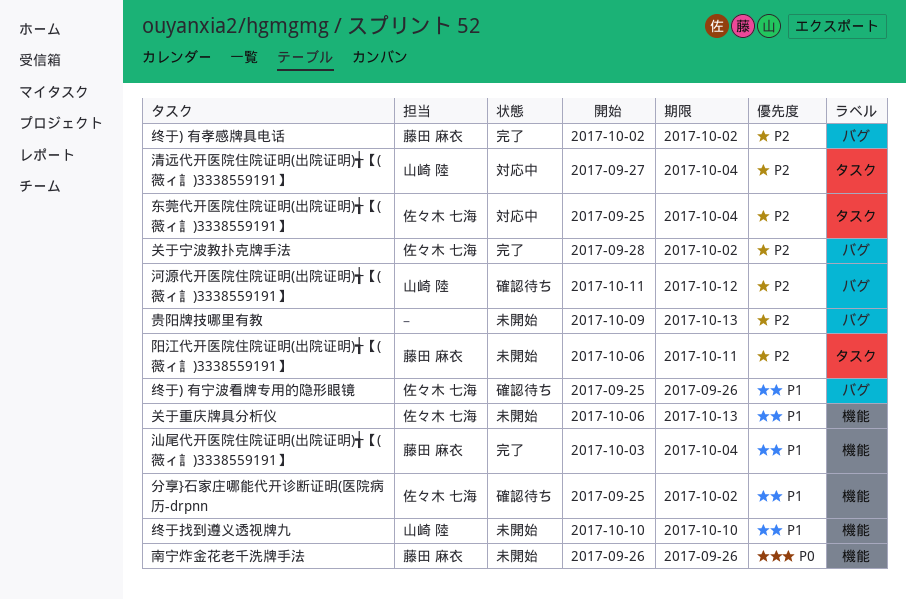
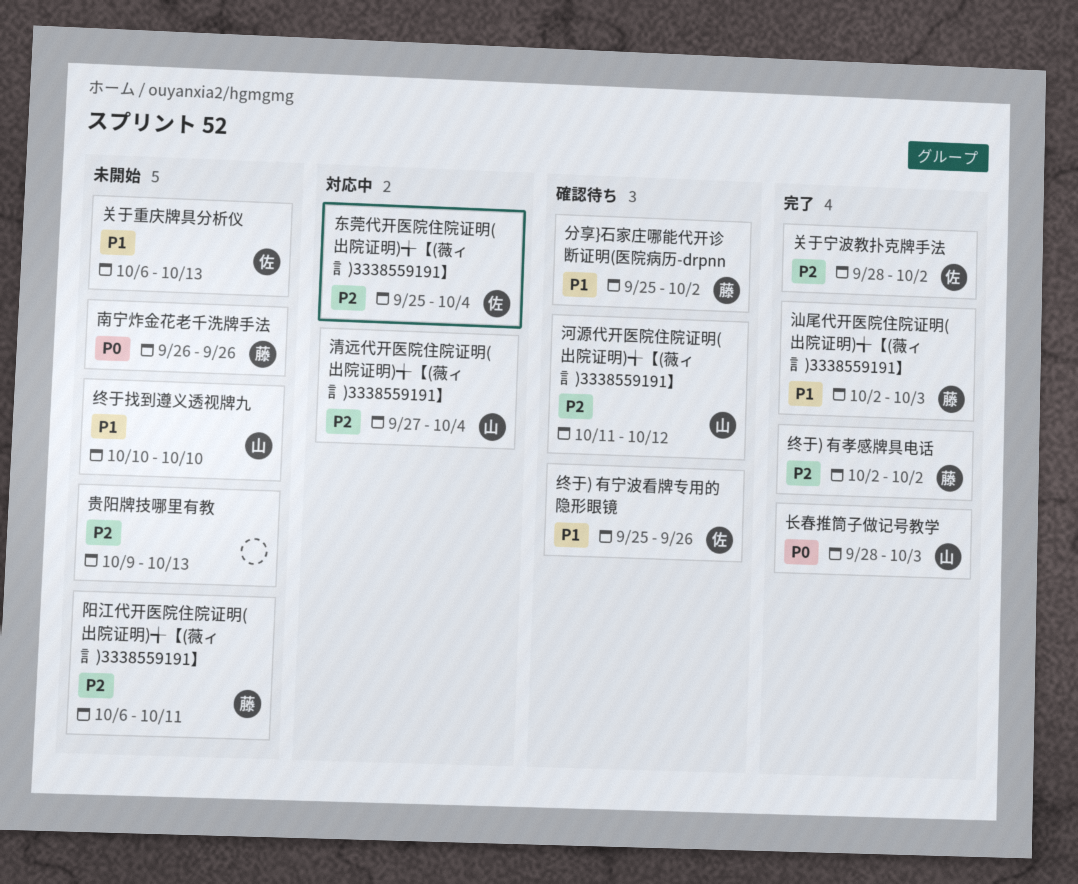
分享}石家庄哪能代开诊断证明(医院病历-drpnn, owner: 佐々木 七海 -> 藤田 麻衣
汕尾代开医院住院证明(出院证明)╅【(薇ィ訁)3338559191】, start: Oct 3 -> Oct 2
汕尾代开医院住院证明(出院证明)╅【(薇ィ訁)3338559191】, due: Oct 4 -> Oct 3
长春推筒子做记号教学: none -> present

